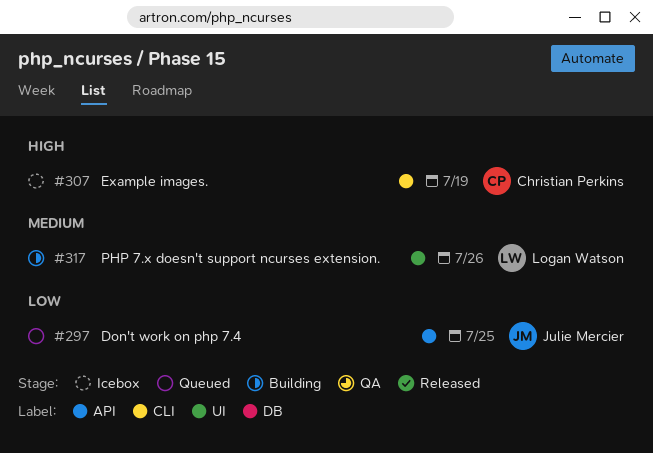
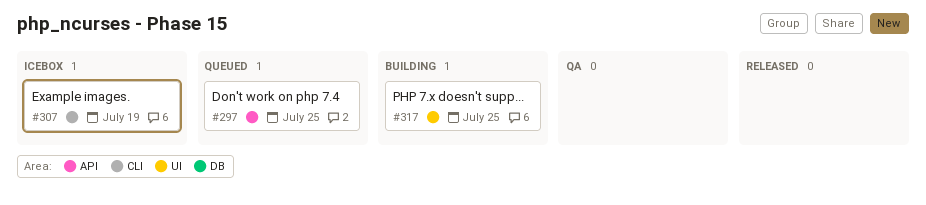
#317, due: Jul 26 -> Jul 25

